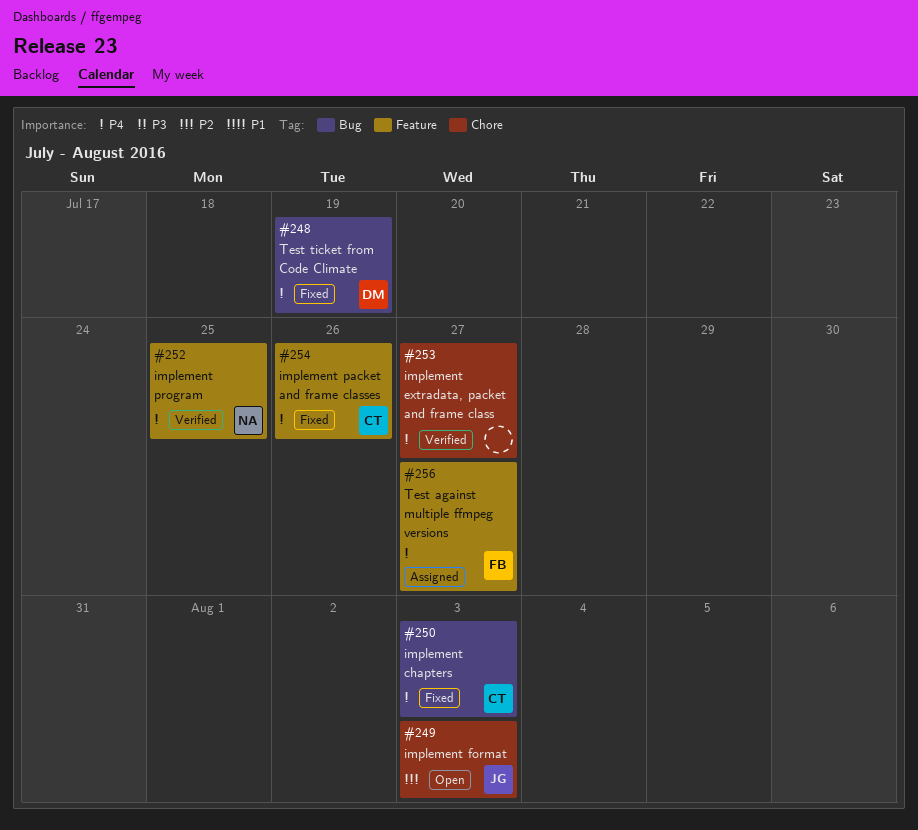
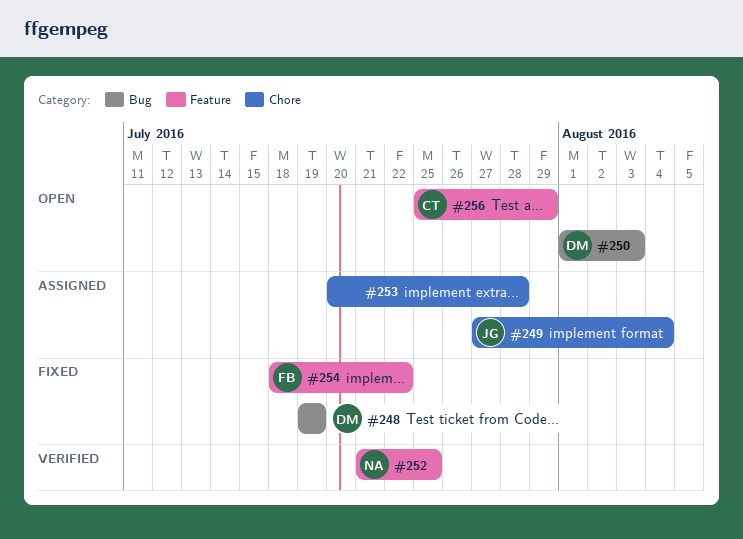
#249, status: Open -> Assigned
#249, due: Aug 3 -> Aug 4
#250, status: Fixed -> Open
#250, owner: CT -> DM
#253, status: Verified -> Assigned
#253, due: Jul 27 -> Jul 28
#254, owner: CT -> FB
#254, due: Jul 26 -> Jul 22
#256, status: Assigned -> Open
#256, owner: FB -> CT
#256, due: Jul 27 -> Jul 29

